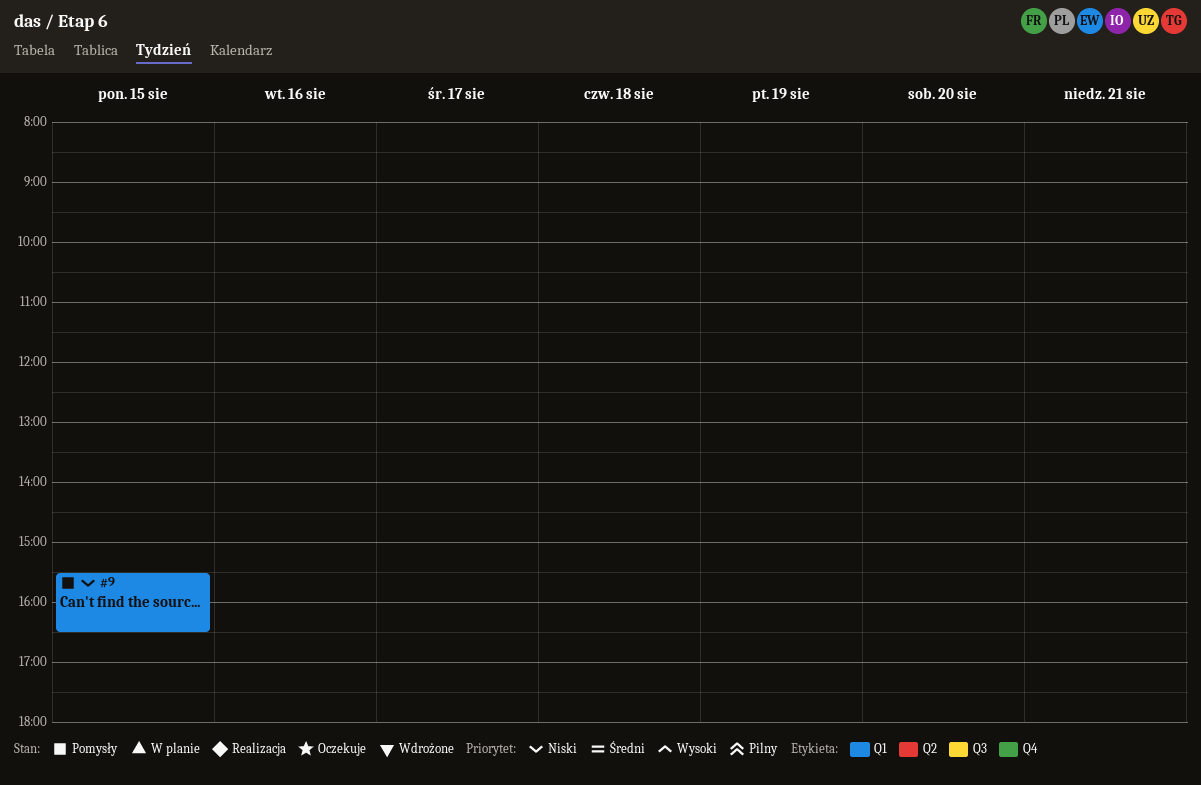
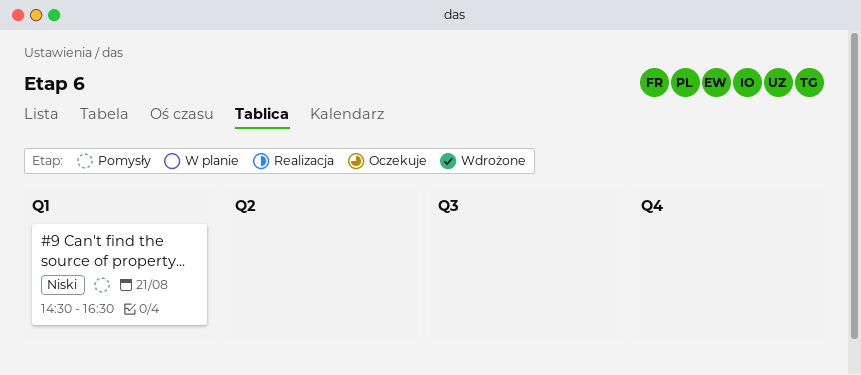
#9, day: Aug 15 -> Aug 21
#9, begins: 15:30 -> 14:30

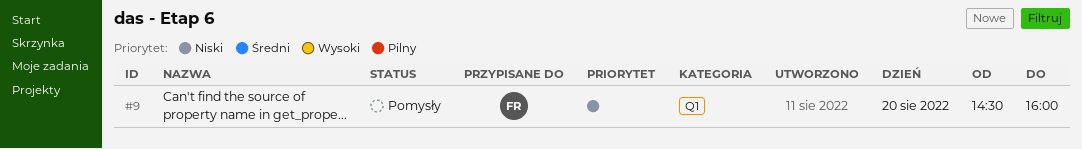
#9, day: Aug 21 -> Aug 20
#9, ends: 16:30 -> 16:00

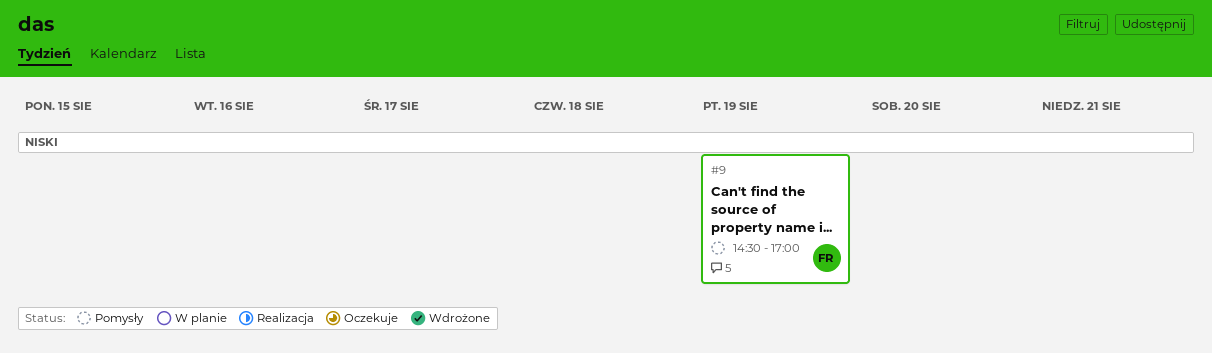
#9, day: Aug 20 -> Aug 19
#9, ends: 16:00 -> 17:00

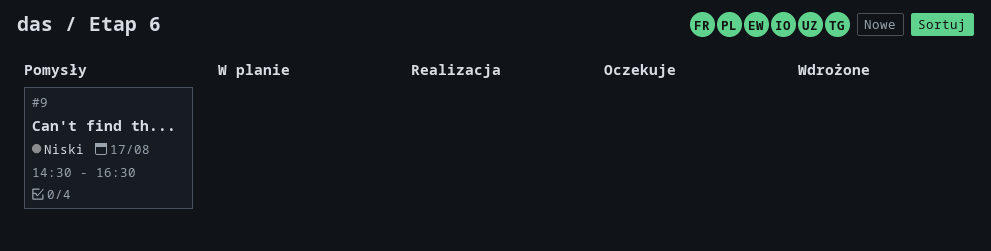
#9, day: Aug 19 -> Aug 17
#9, ends: 17:00 -> 16:30

